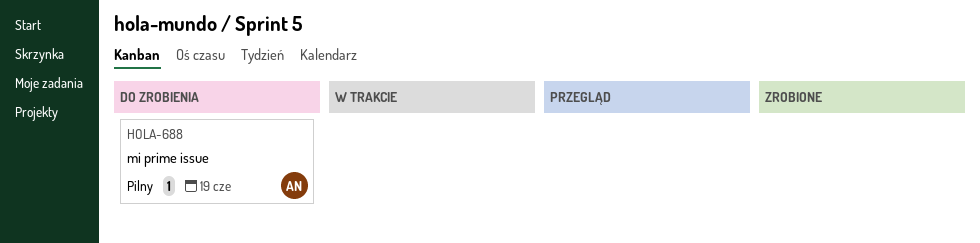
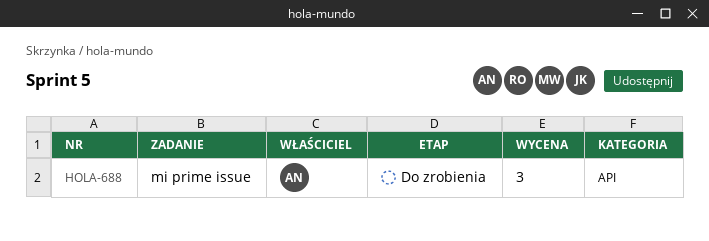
HOLA-688, estimate: 1 -> 3

